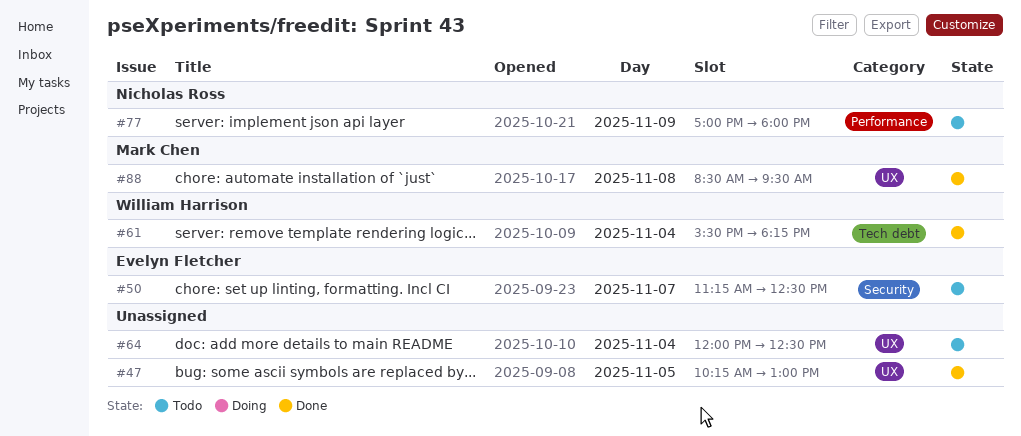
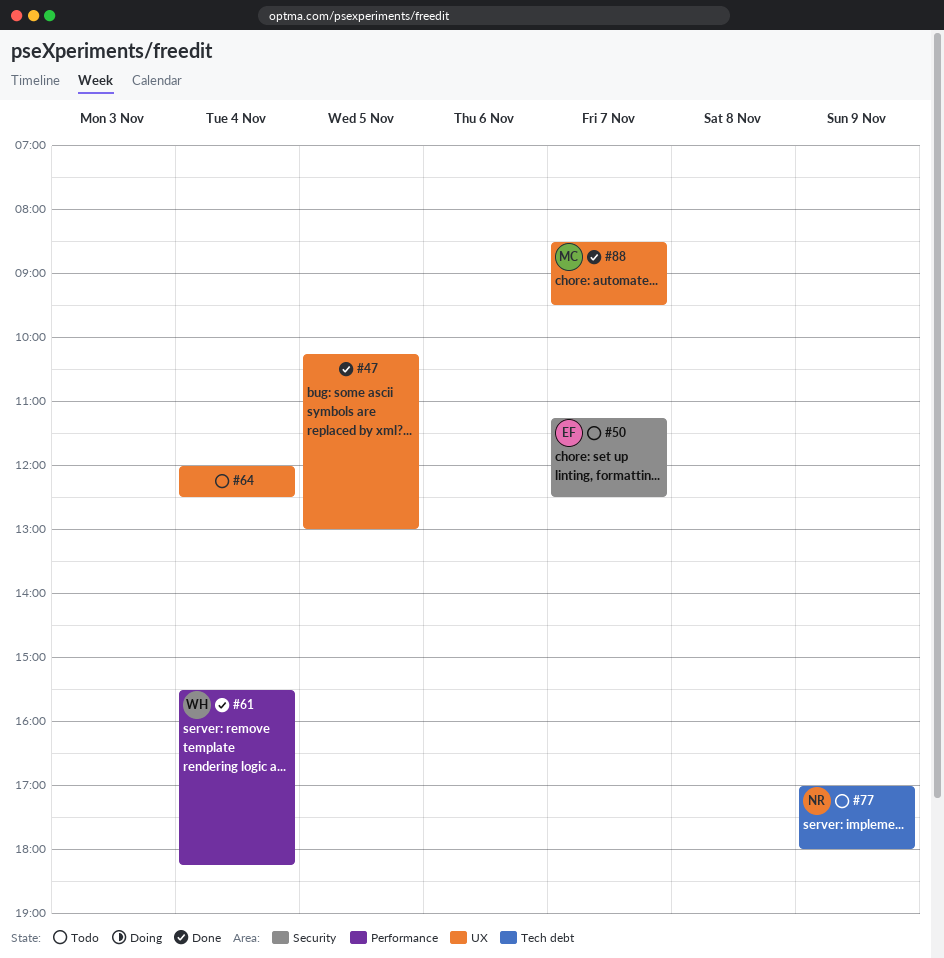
#61, label: Tech debt -> Performance
#77, label: Performance -> Tech debt
#88, day: Nov 8 -> Nov 7

